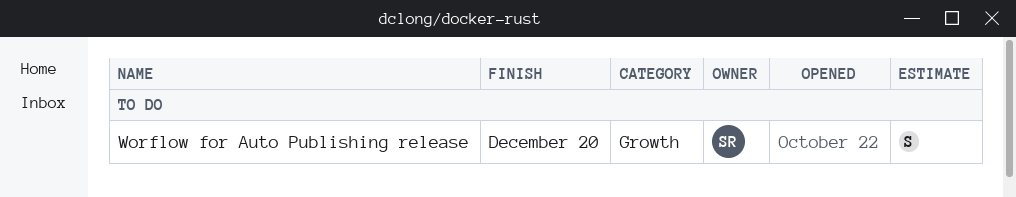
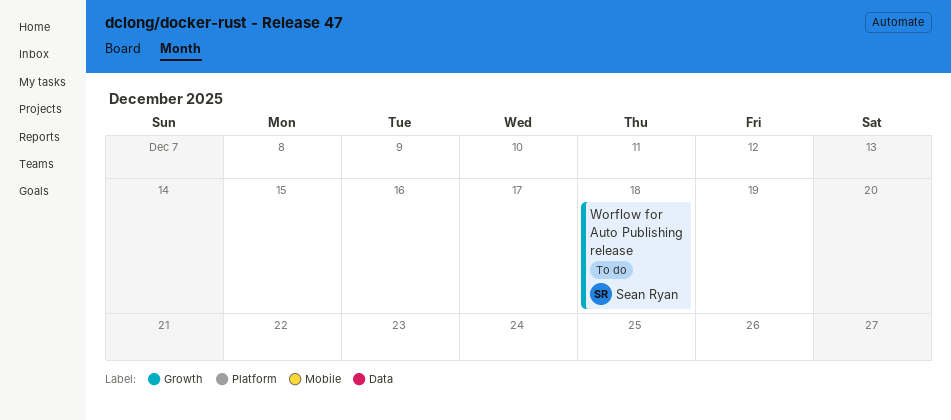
Worflow for Auto Publishing release, due: Dec 20 -> Dec 18

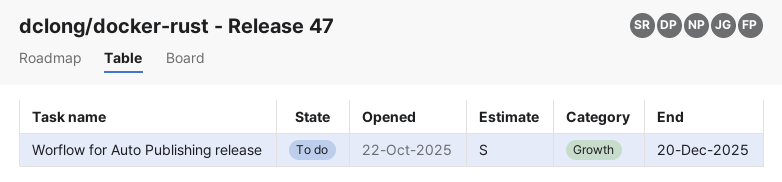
Worflow for Auto Publishing release, due: Dec 18 -> Dec 20

